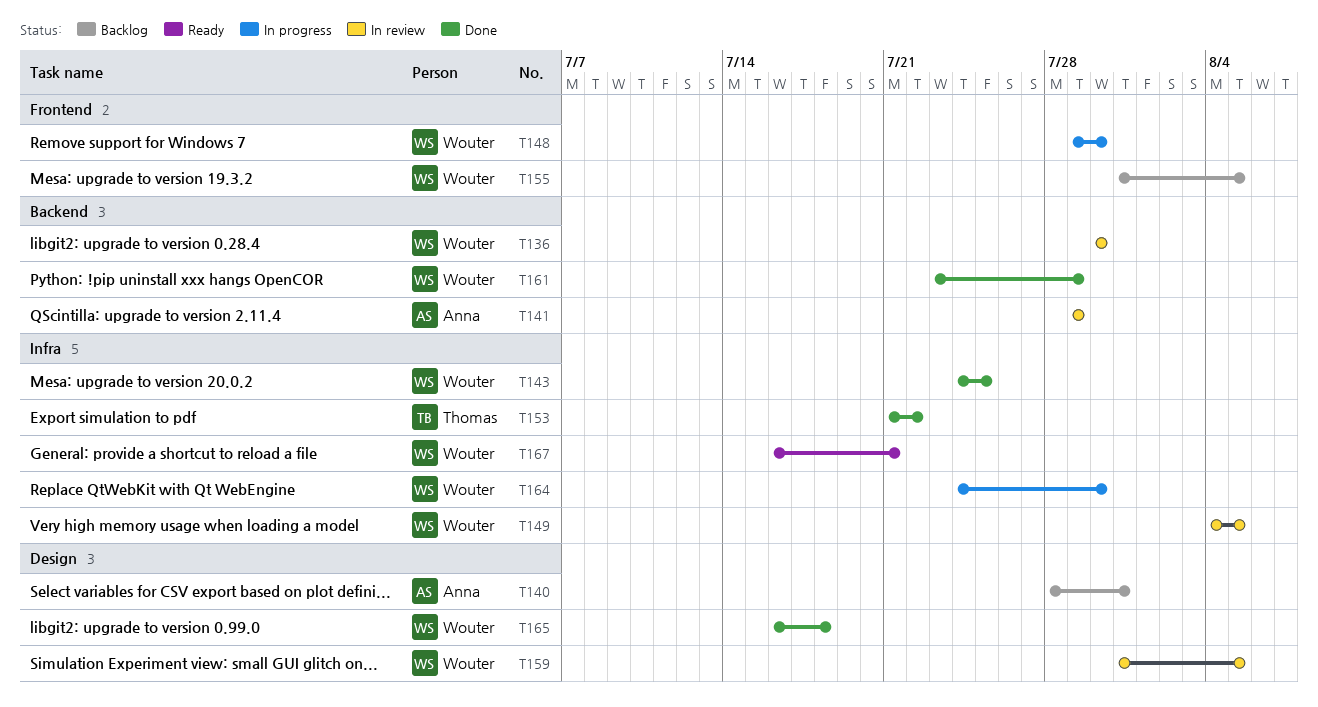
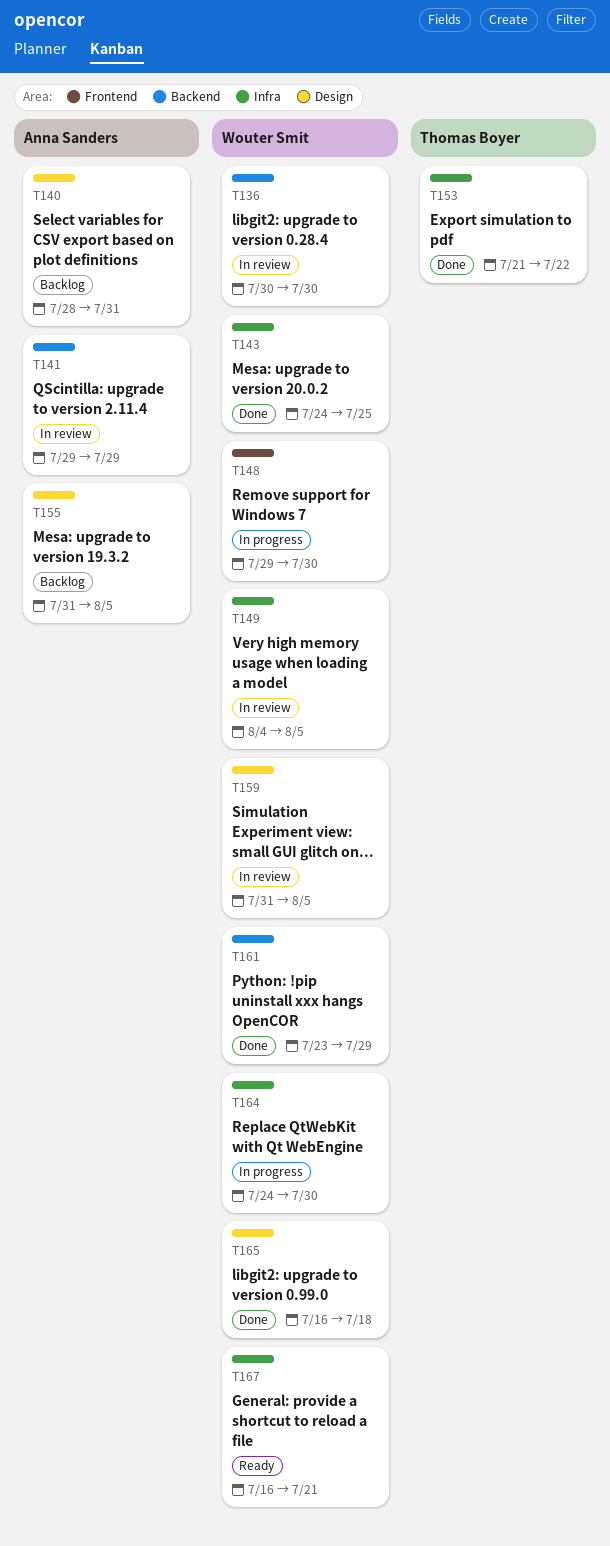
T155, owner: Wouter Smit -> Anna Sanders
T155, label: Frontend -> Design

